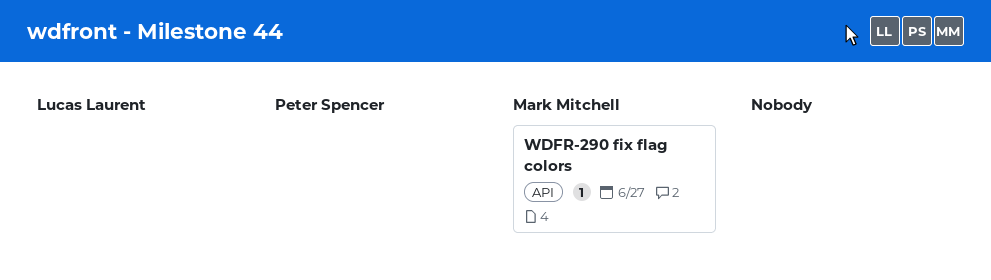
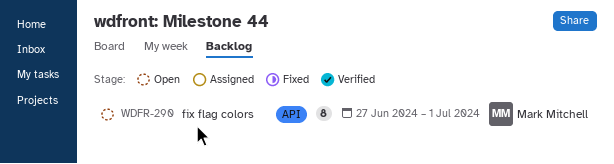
WDFR-290, estimate: 1 -> 8
WDFR-290, due: Jun 27 -> Jul 1

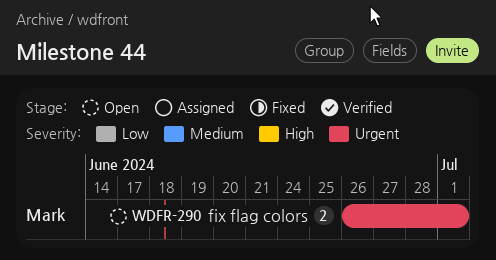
WDFR-290, estimate: 8 -> 2
WDFR-290, start: Jun 27 -> Jun 26

